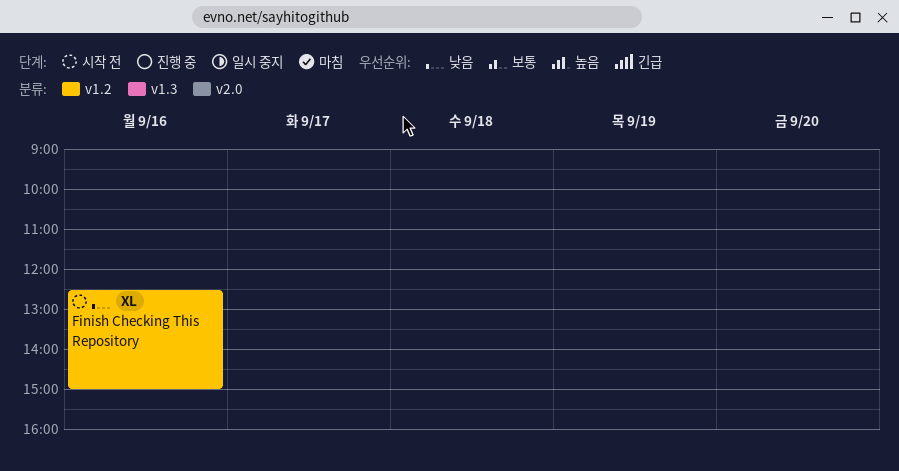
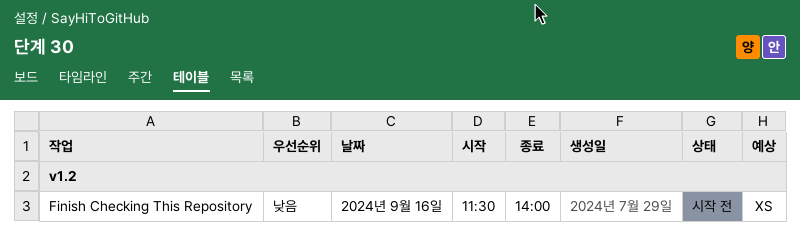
Finish Checking This Repository, estimate: XL -> XS
Finish Checking This Repository, begins: 12:30 -> 11:30
Finish Checking This Repository, ends: 15:00 -> 14:00

